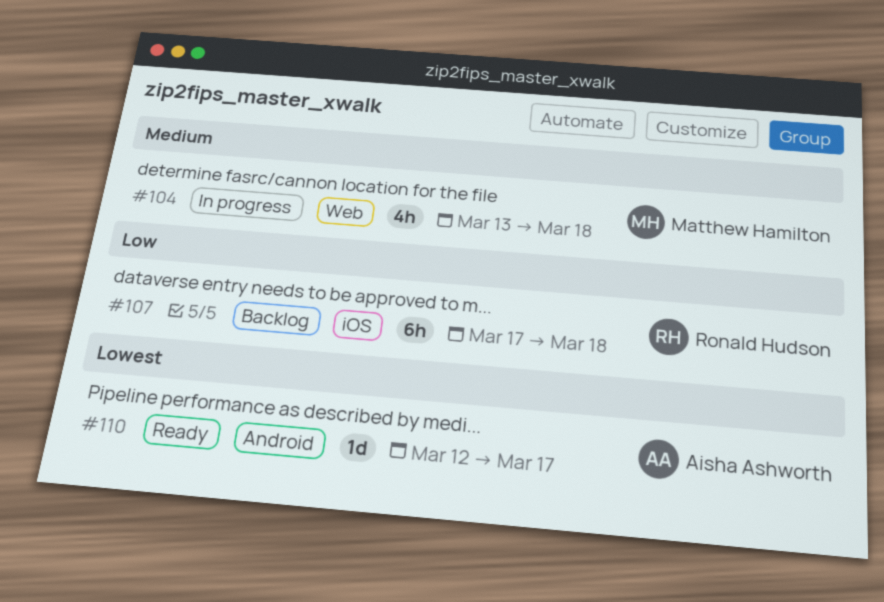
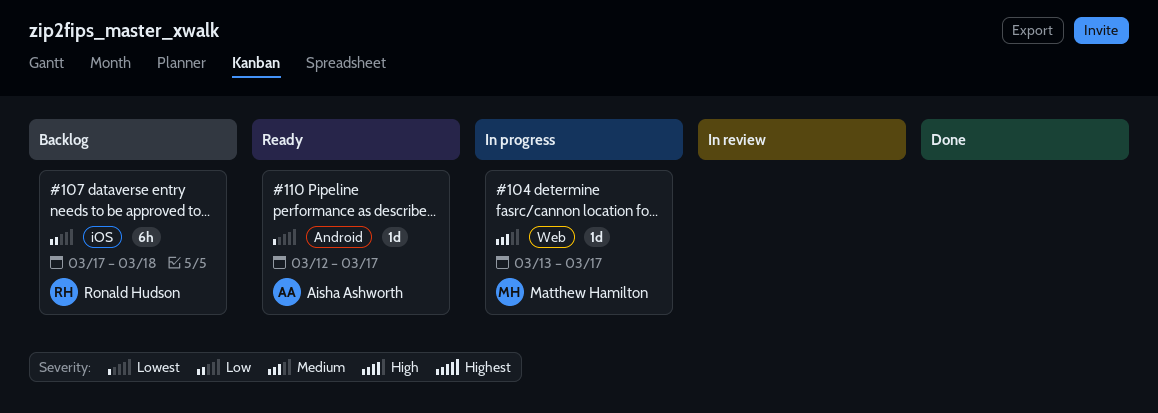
#104, estimate: 4h -> 1d
#104, due: Mar 18 -> Mar 17

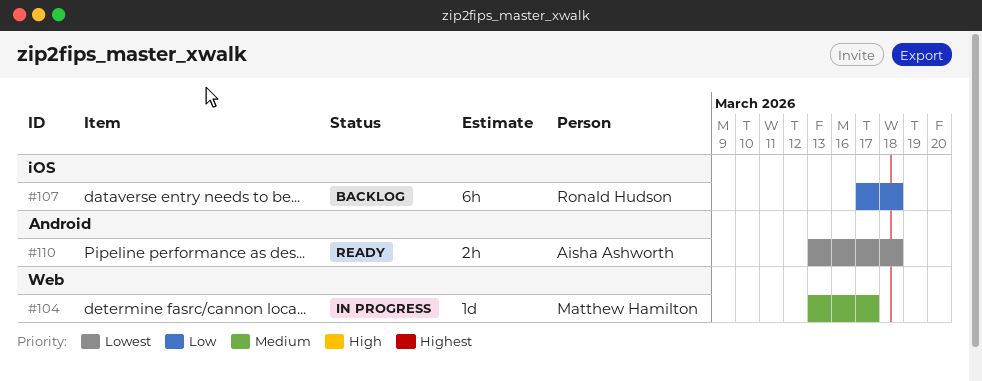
#110, estimate: 1d -> 2h
#110, start: Mar 12 -> Mar 13
#110, due: Mar 17 -> Mar 18

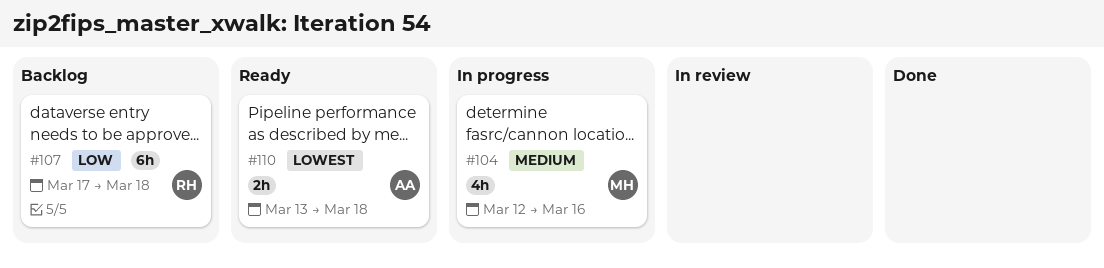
#104, estimate: 1d -> 4h
#104, start: Mar 13 -> Mar 12
#104, due: Mar 17 -> Mar 16

